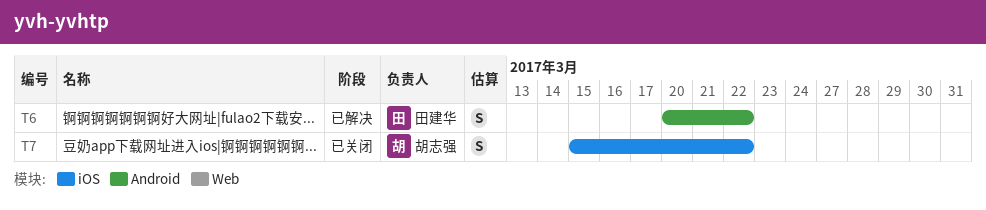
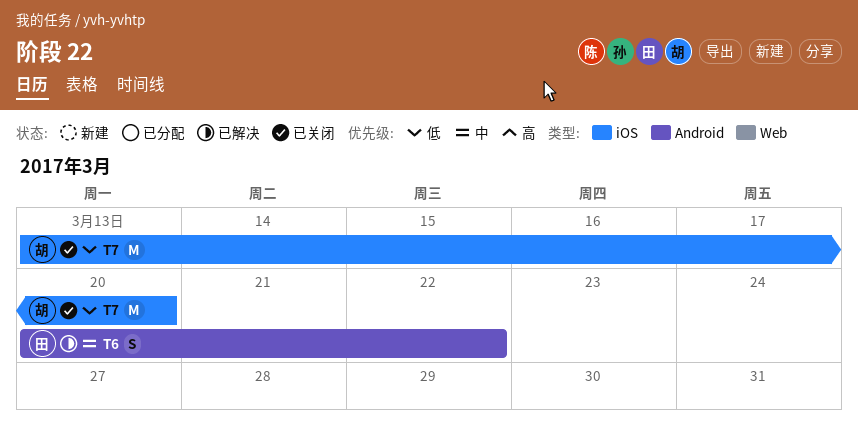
T7, estimate: S -> M
T7, start: Mar 15 -> Mar 13
T7, due: Mar 22 -> Mar 20

